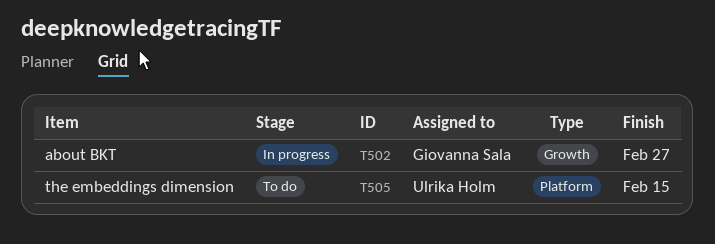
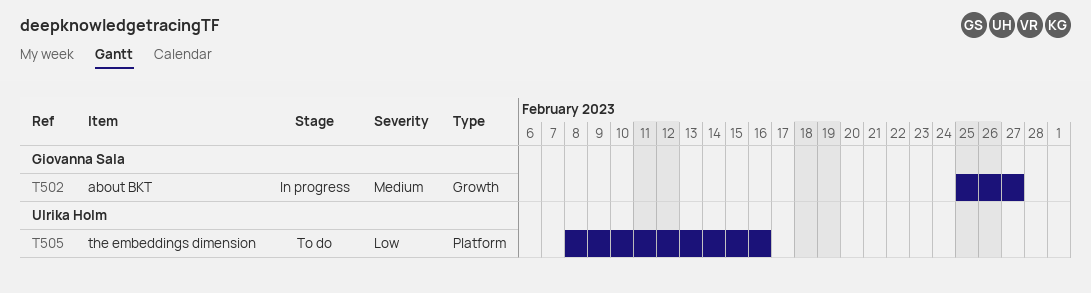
T505, due: Feb 15 -> Feb 16

